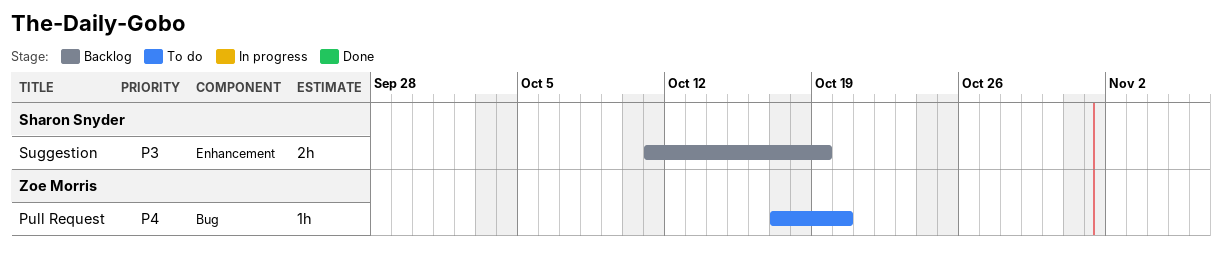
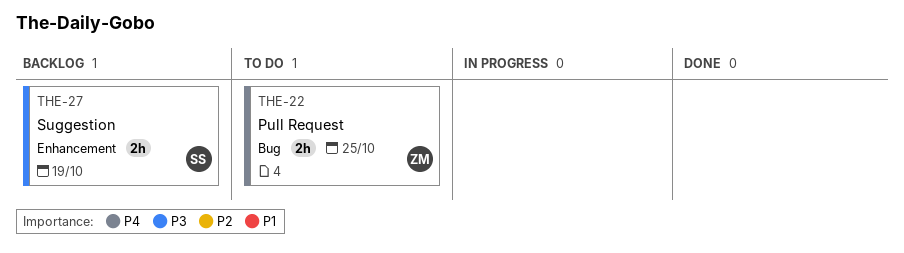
Pull Request, estimate: 1h -> 2h
Pull Request, due: Oct 20 -> Oct 25

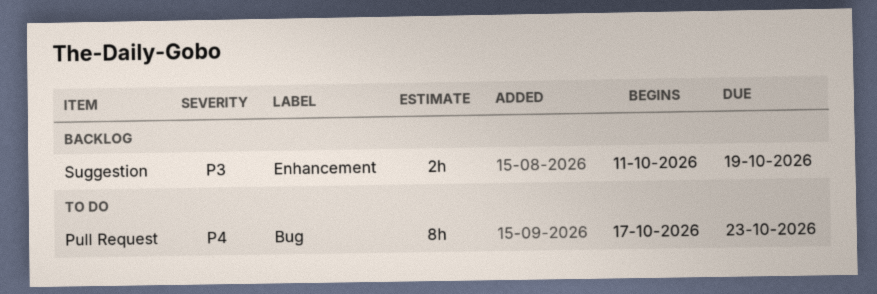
Pull Request, estimate: 2h -> 8h
Pull Request, due: Oct 25 -> Oct 23

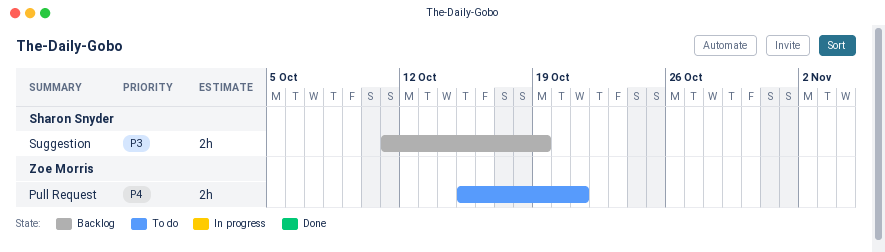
Pull Request, estimate: 8h -> 2h
Pull Request, start: Oct 17 -> Oct 15
Pull Request, due: Oct 23 -> Oct 21

